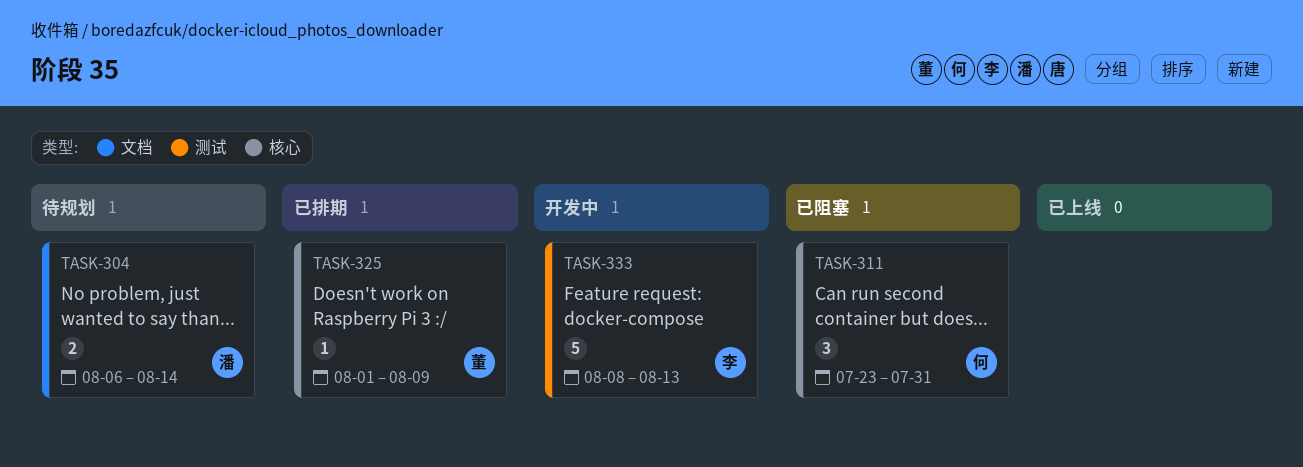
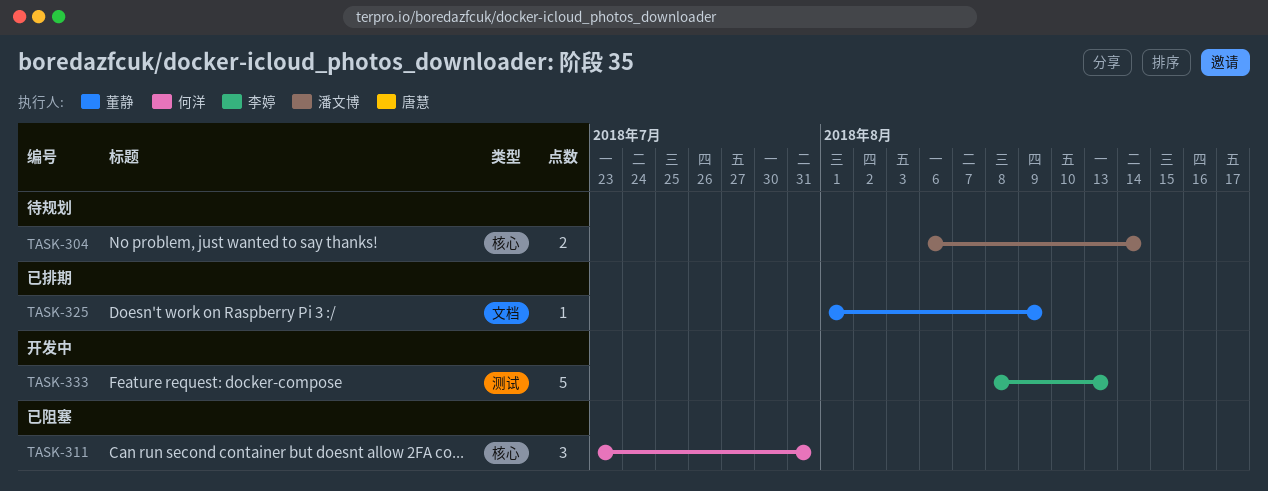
TASK-304, label: 文档 -> 核心
TASK-325, label: 核心 -> 文档

